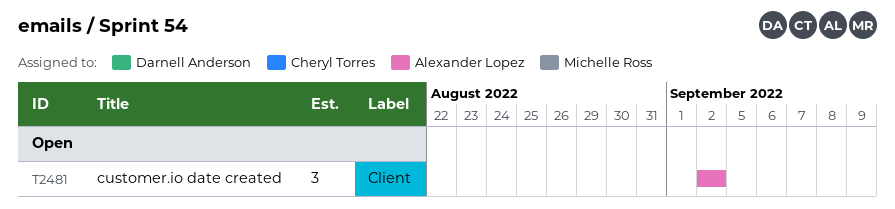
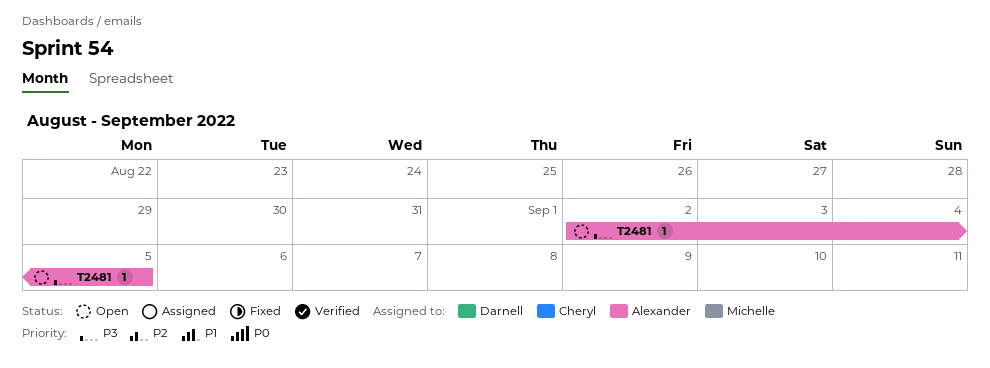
T2481, estimate: 3 -> 1
T2481, due: Sep 2 -> Sep 5

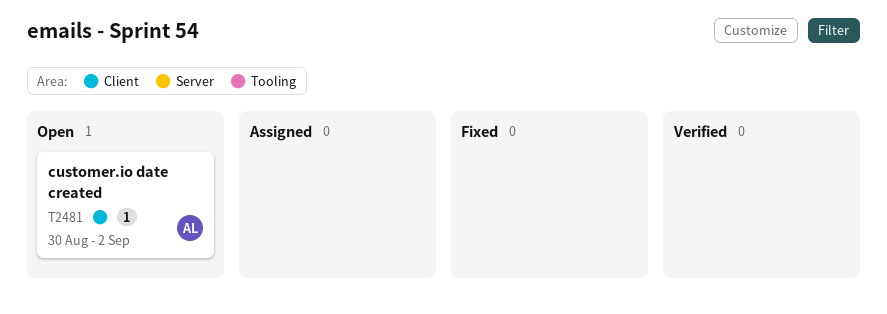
T2481, start: Sep 2 -> Aug 30
T2481, due: Sep 5 -> Sep 2

